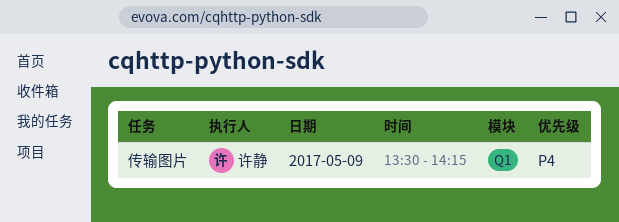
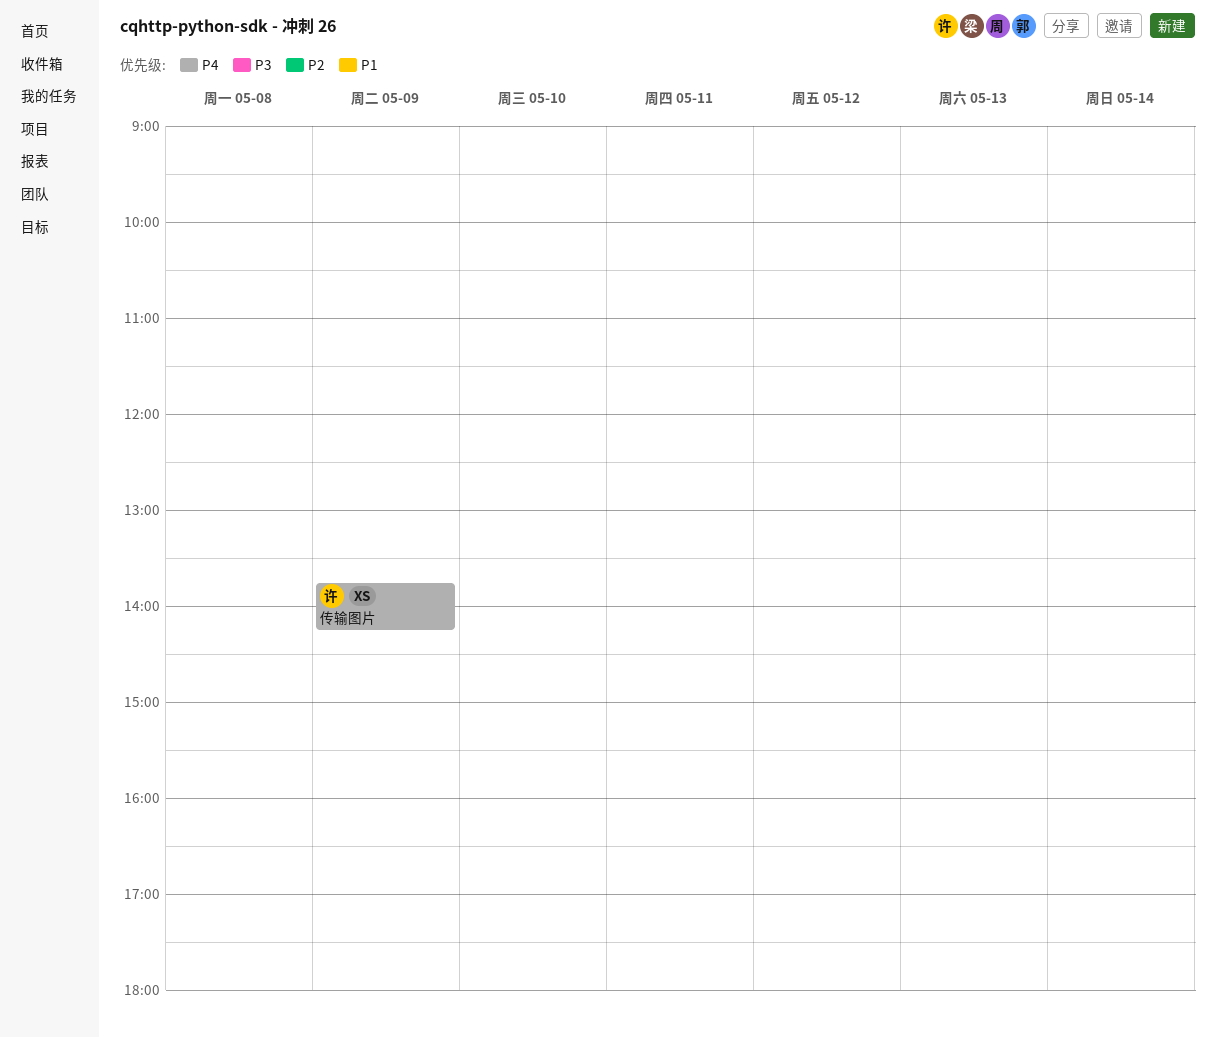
传输图片, begins: 13:30 -> 13:45

